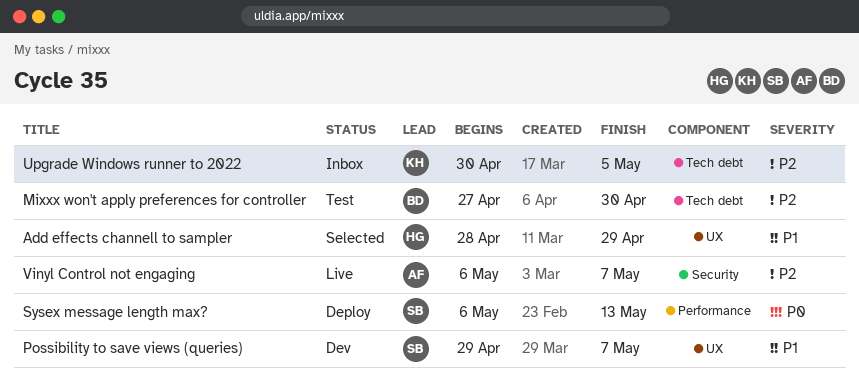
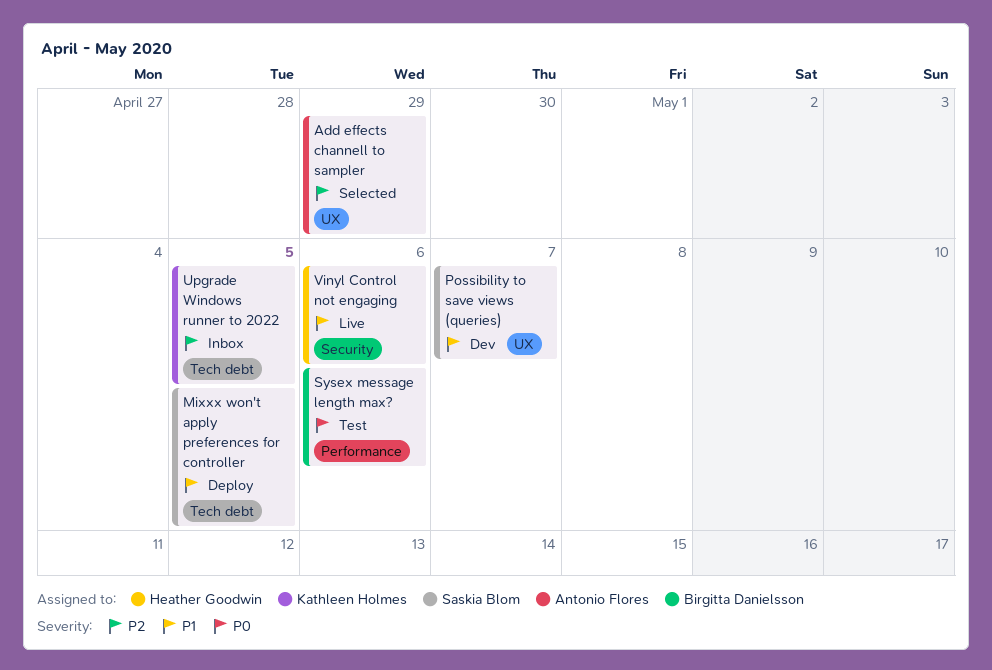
Add effects channell to sampler, owner: Heather Goodwin -> Antonio Flores
Add effects channell to sampler, priority: P1 -> P2
Mixxx won't apply preferences for controller, status: Test -> Deploy
Mixxx won't apply preferences for controller, owner: Birgitta Danielsson -> Saskia Blom
Mixxx won't apply preferences for controller, priority: P2 -> P1
Mixxx won't apply preferences for controller, due: Apr 30 -> May 5
Sysex message length max?, status: Deploy -> Test
Sysex message length max?, owner: Saskia Blom -> Birgitta Danielsson
Sysex message length max?, due: May 13 -> May 6
Vinyl Control not engaging, owner: Antonio Flores -> Heather Goodwin
Vinyl Control not engaging, priority: P2 -> P1
Vinyl Control not engaging, due: May 7 -> May 6

